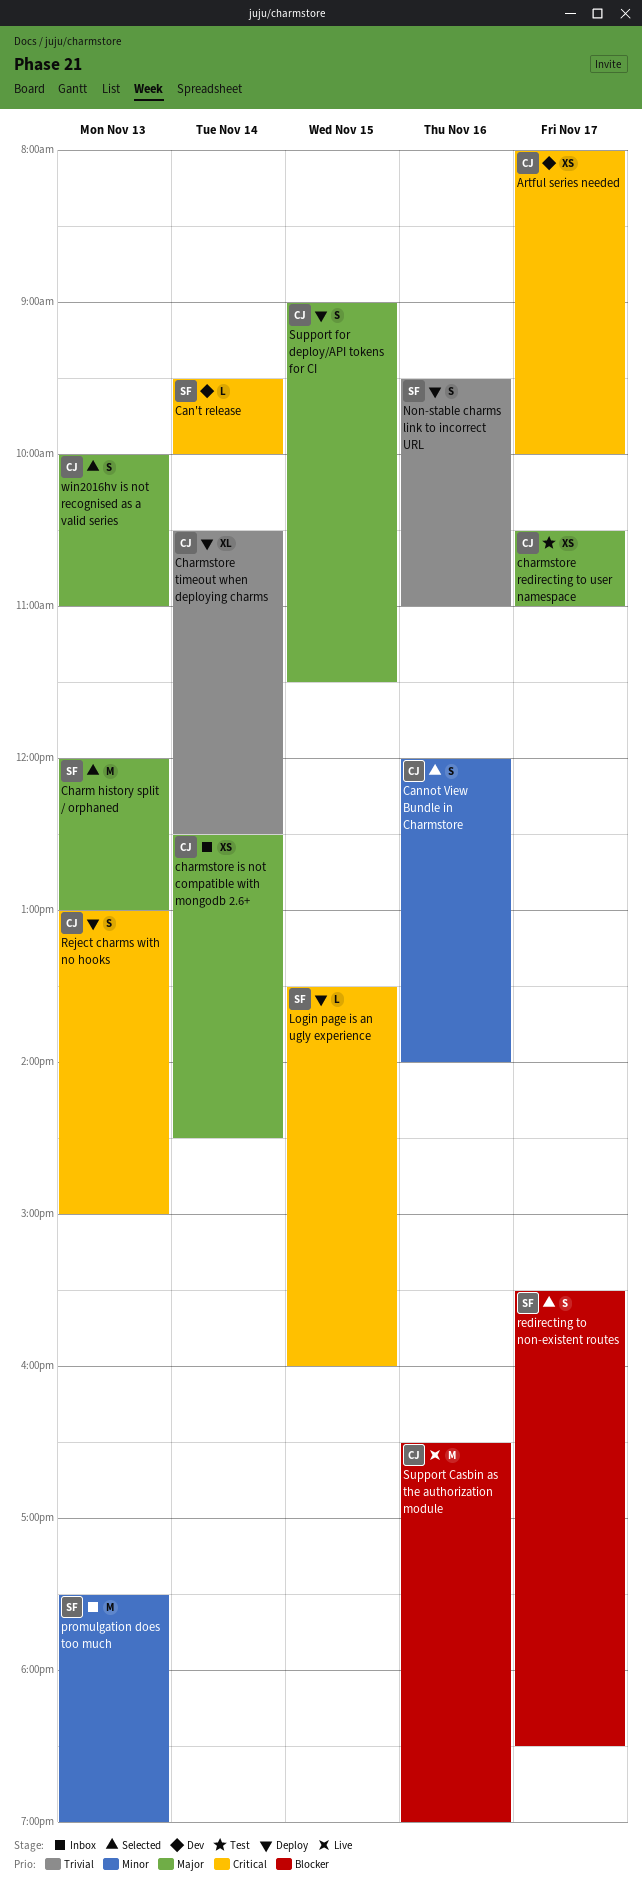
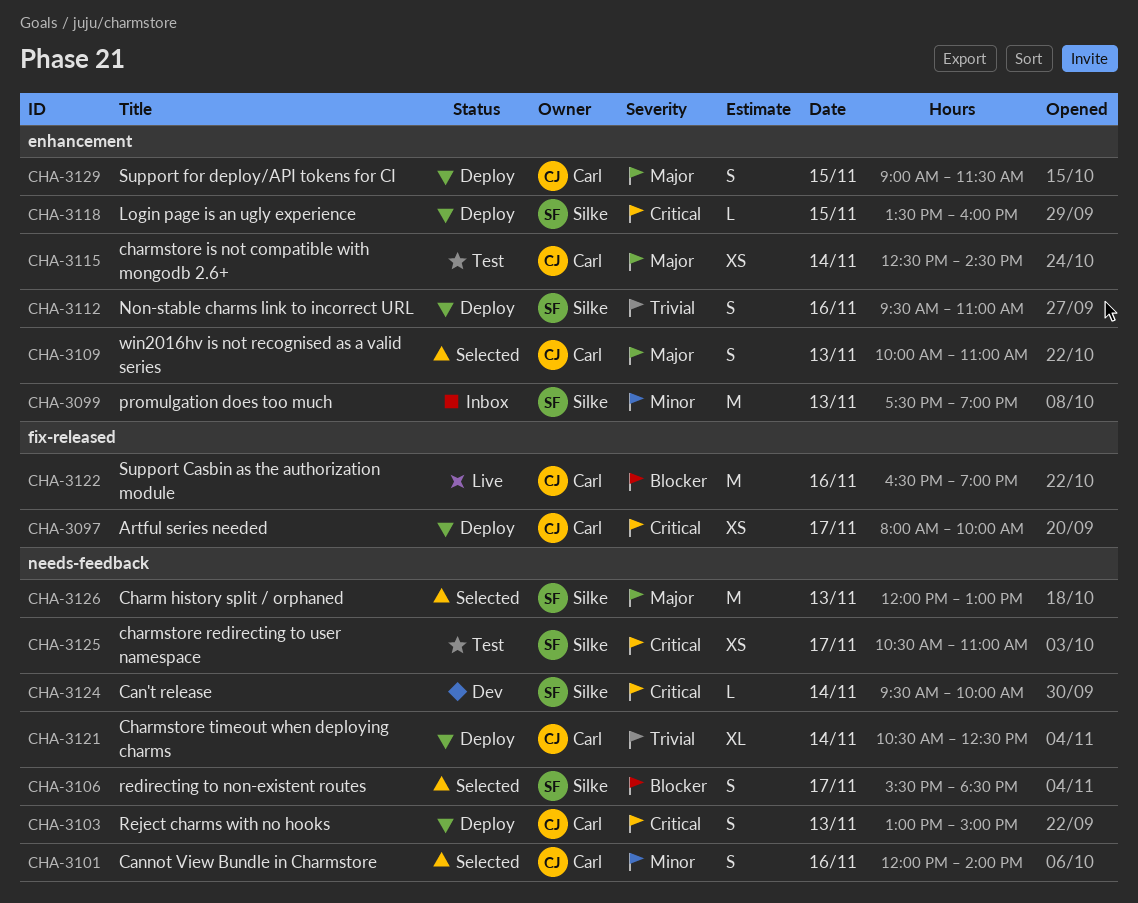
Artful series needed, status: Dev -> Deploy
charmstore is not compatible with mongodb 2.6+, status: Inbox -> Test
charmstore redirecting to user namespace, owner: Carl -> Silke
charmstore redirecting to user namespace, priority: Major -> Critical

